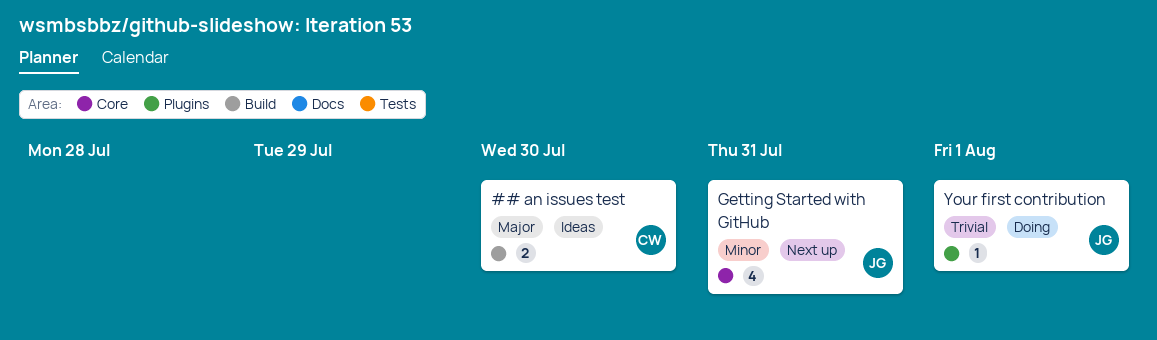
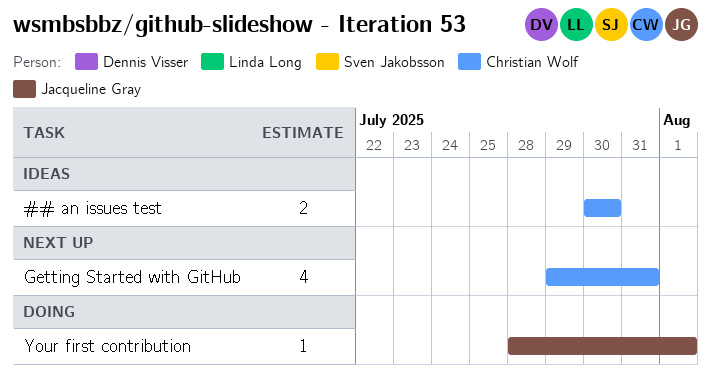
Getting Started with GitHub, owner: Jacqueline Gray -> Christian Wolf

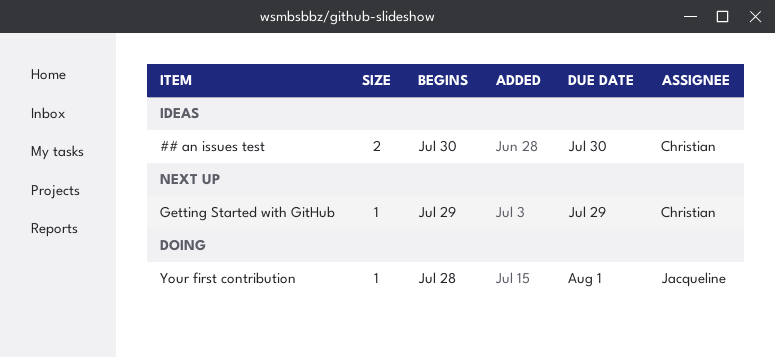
Getting Started with GitHub, estimate: 4 -> 1
Getting Started with GitHub, due: Jul 31 -> Jul 29

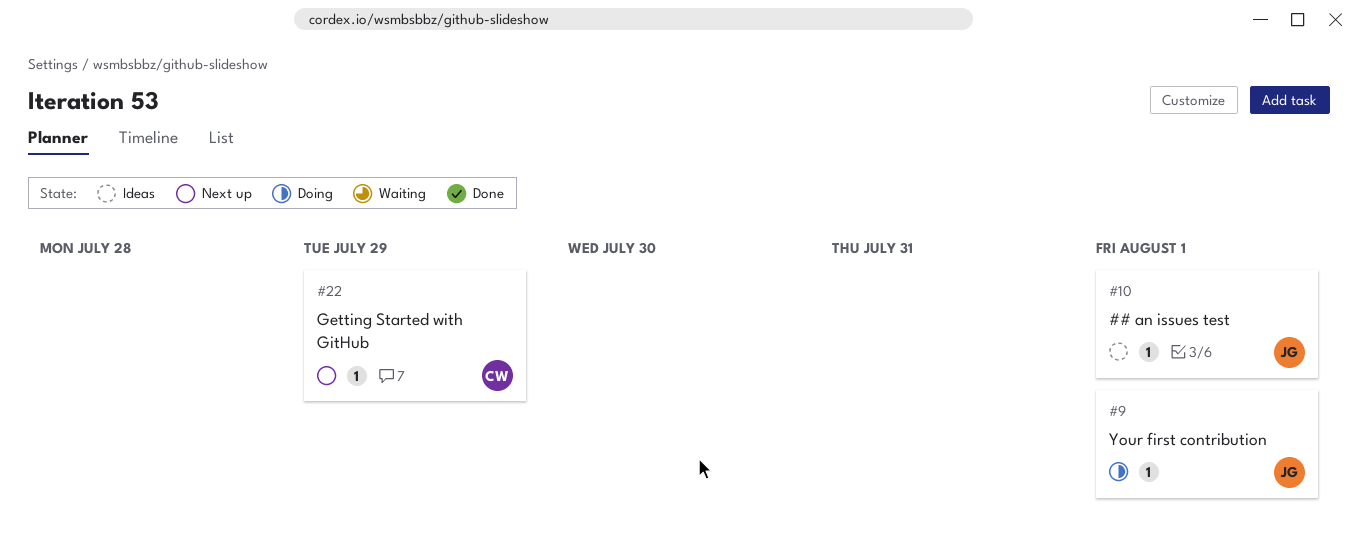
## an issues test, owner: Christian -> Jacqueline
## an issues test, estimate: 2 -> 1
## an issues test, due: Jul 30 -> Aug 1

